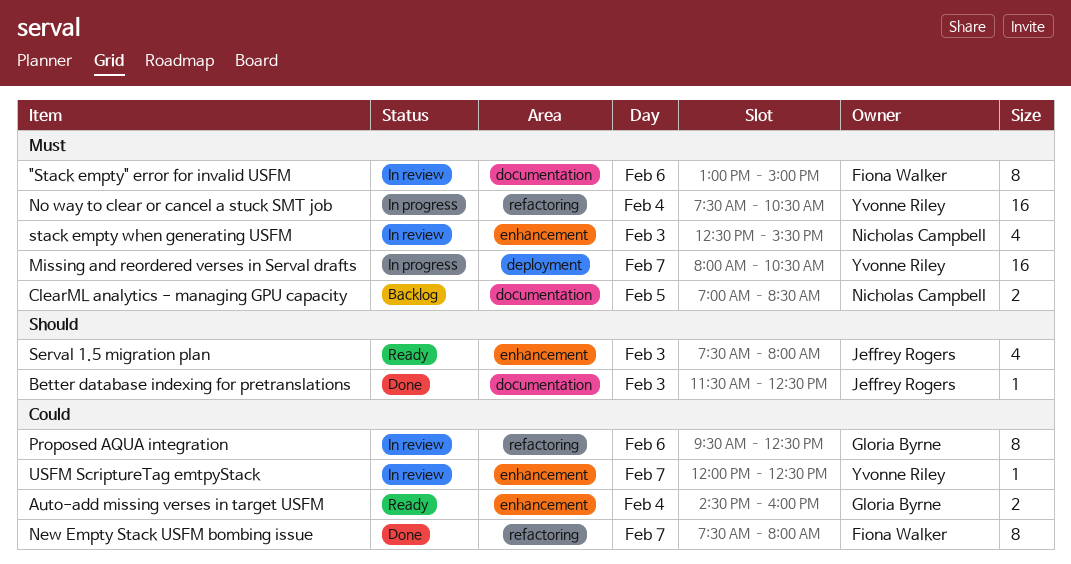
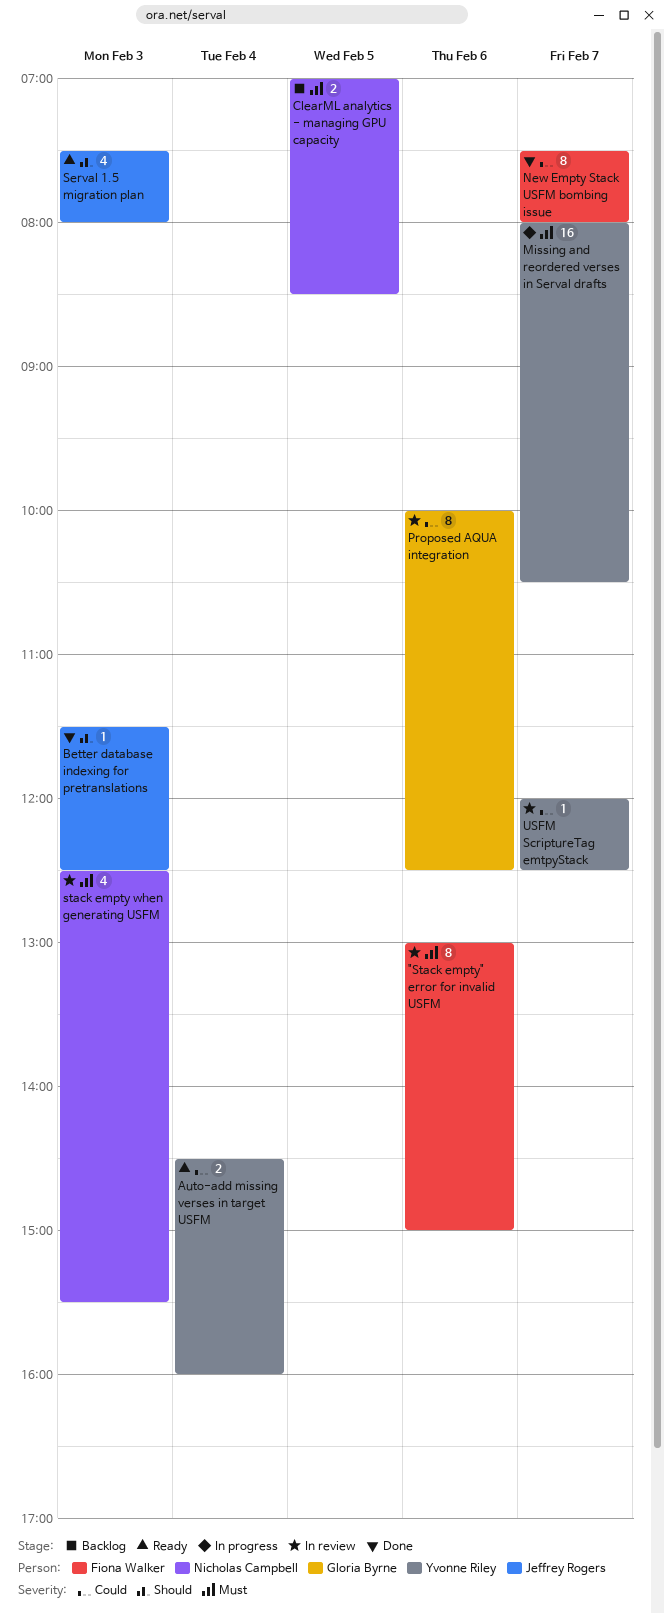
Auto-add missing verses in target USFM, owner: Gloria Byrne -> Yvonne Riley
No way to clear or cancel a stuck SMT job: present -> none
Proposed AQUA integration, begins: 09:30 -> 10:00

